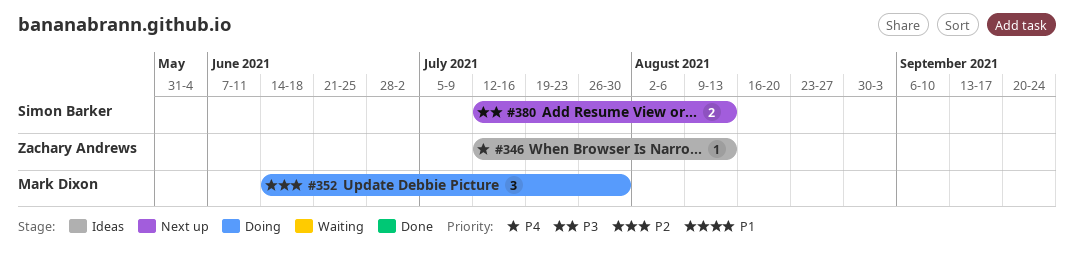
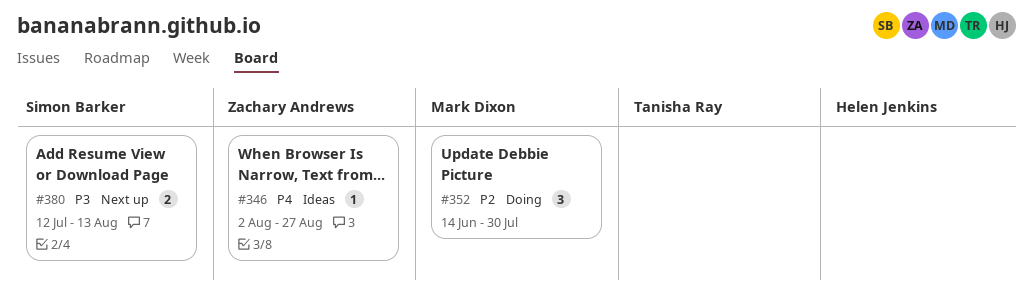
#346, start: Jul 12 -> Aug 2
#346, due: Aug 13 -> Aug 27

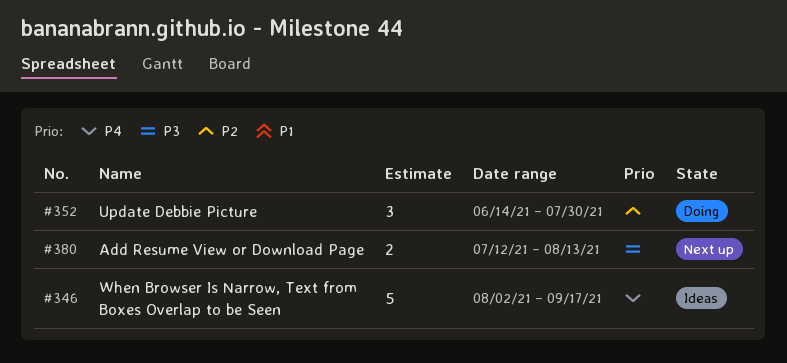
#346, estimate: 1 -> 5
#346, due: Aug 27 -> Sep 17

